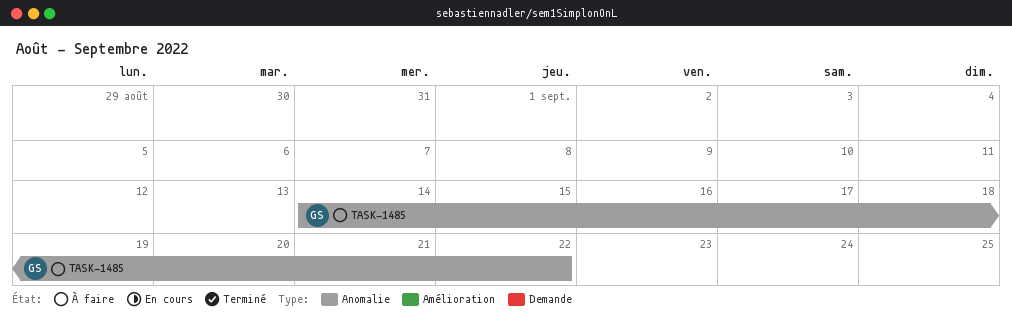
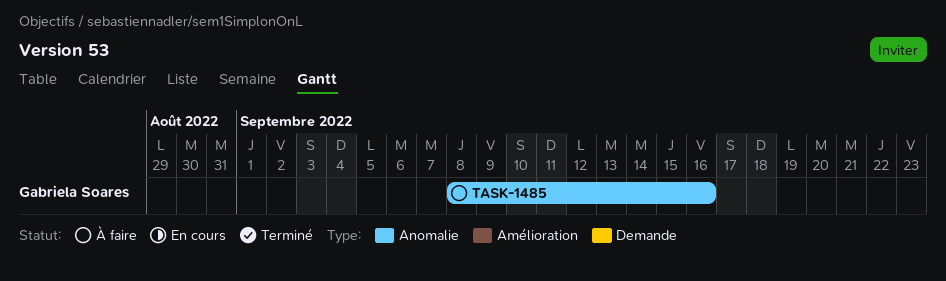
TASK-1485, start: Sep 14 -> Sep 8
TASK-1485, due: Sep 22 -> Sep 16

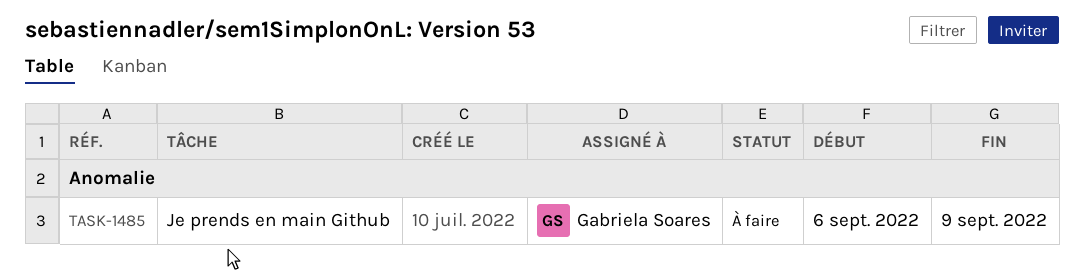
TASK-1485, start: Sep 8 -> Sep 6
TASK-1485, due: Sep 16 -> Sep 9

